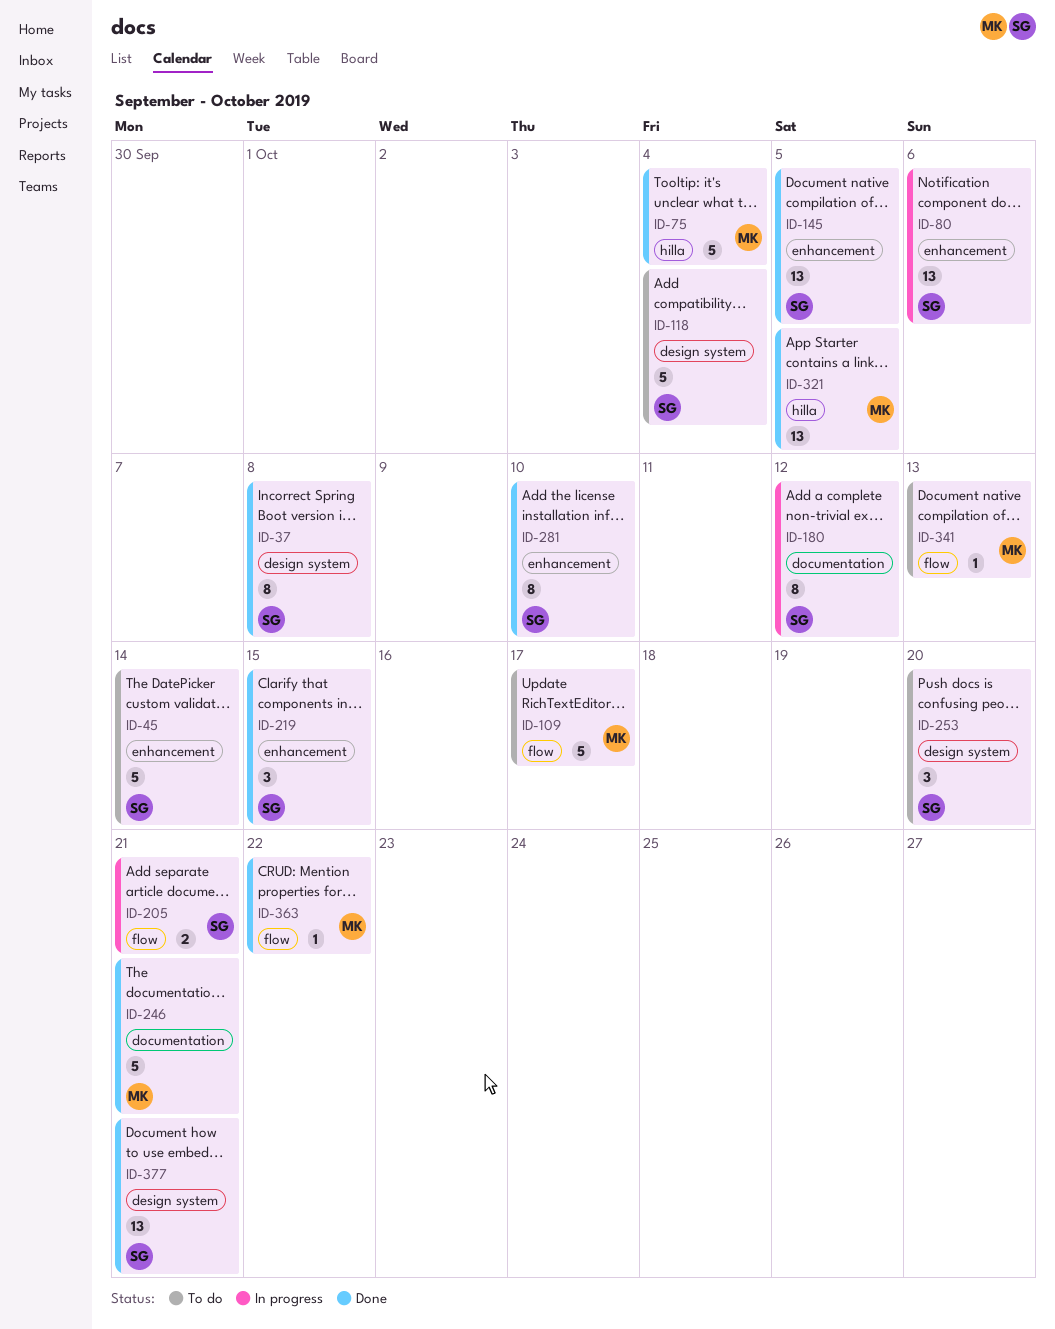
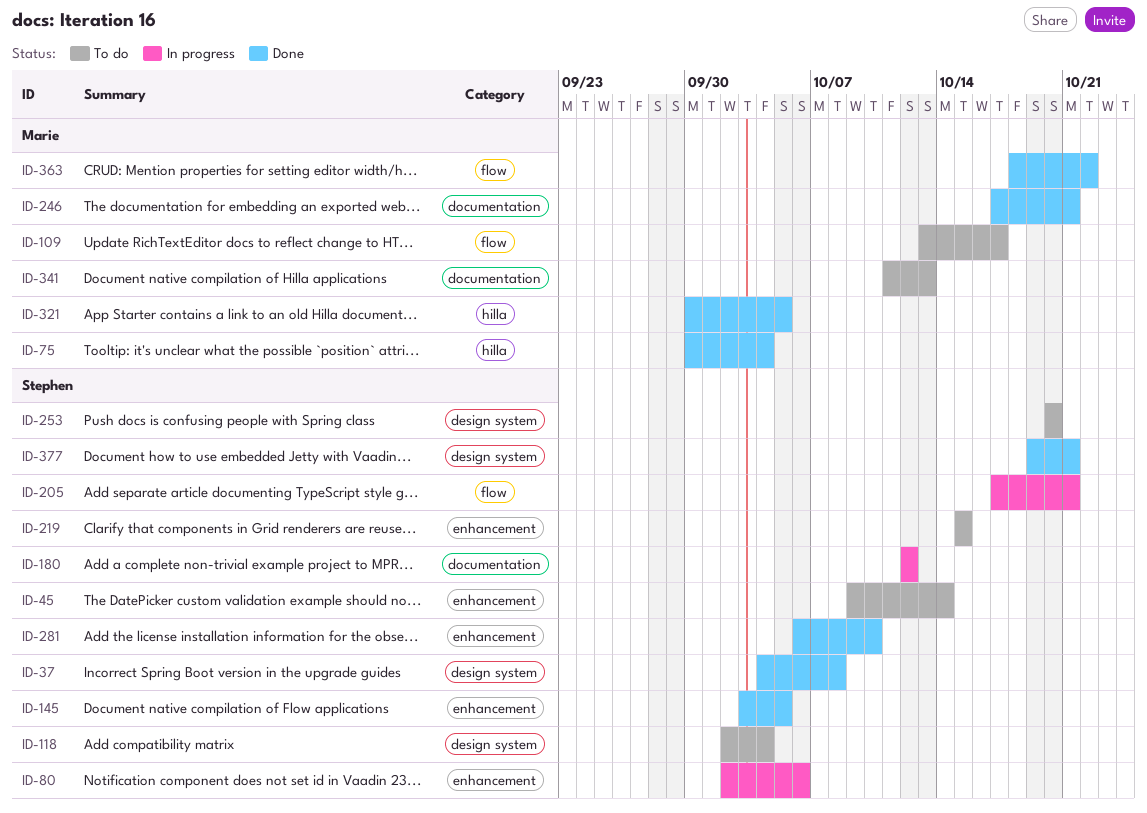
ID-219, status: Done -> To do
ID-341, label: flow -> documentation

